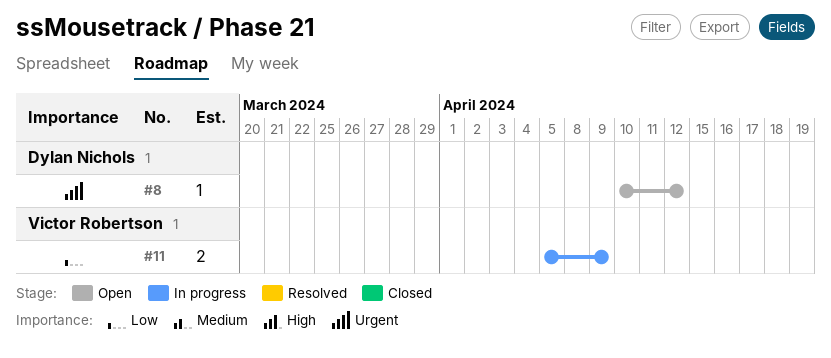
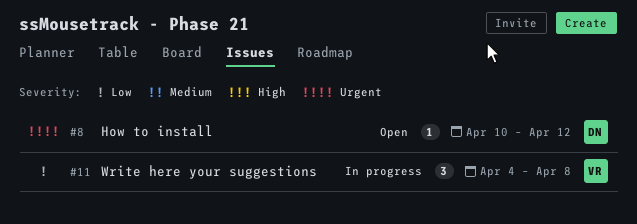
#11, estimate: 2 -> 3
#11, start: Apr 5 -> Apr 4
#11, due: Apr 9 -> Apr 8

